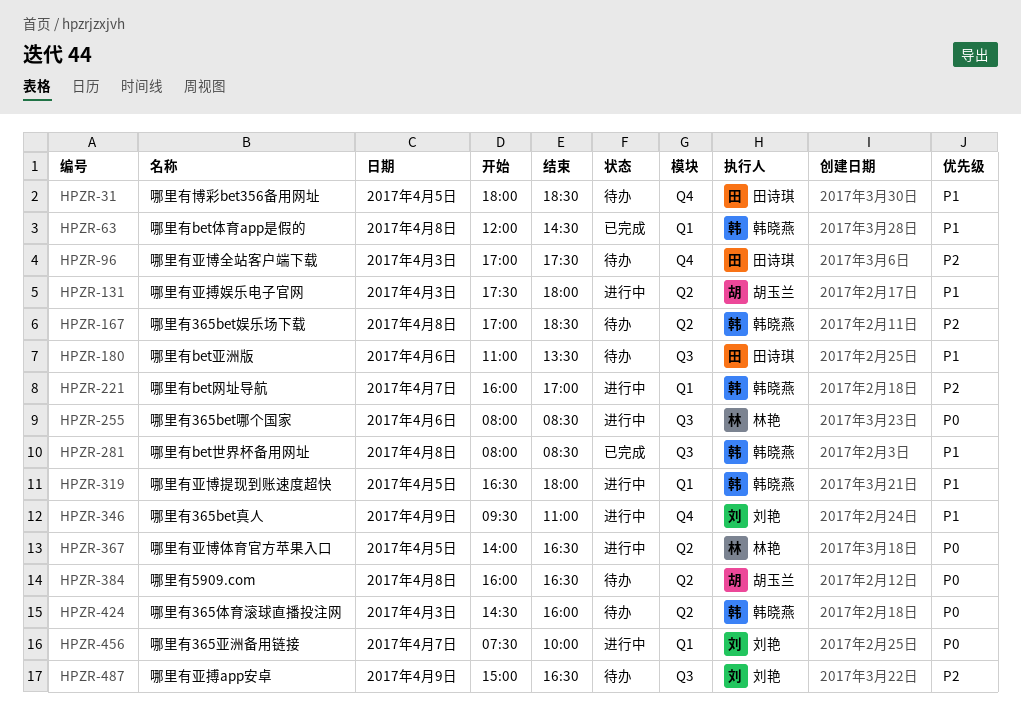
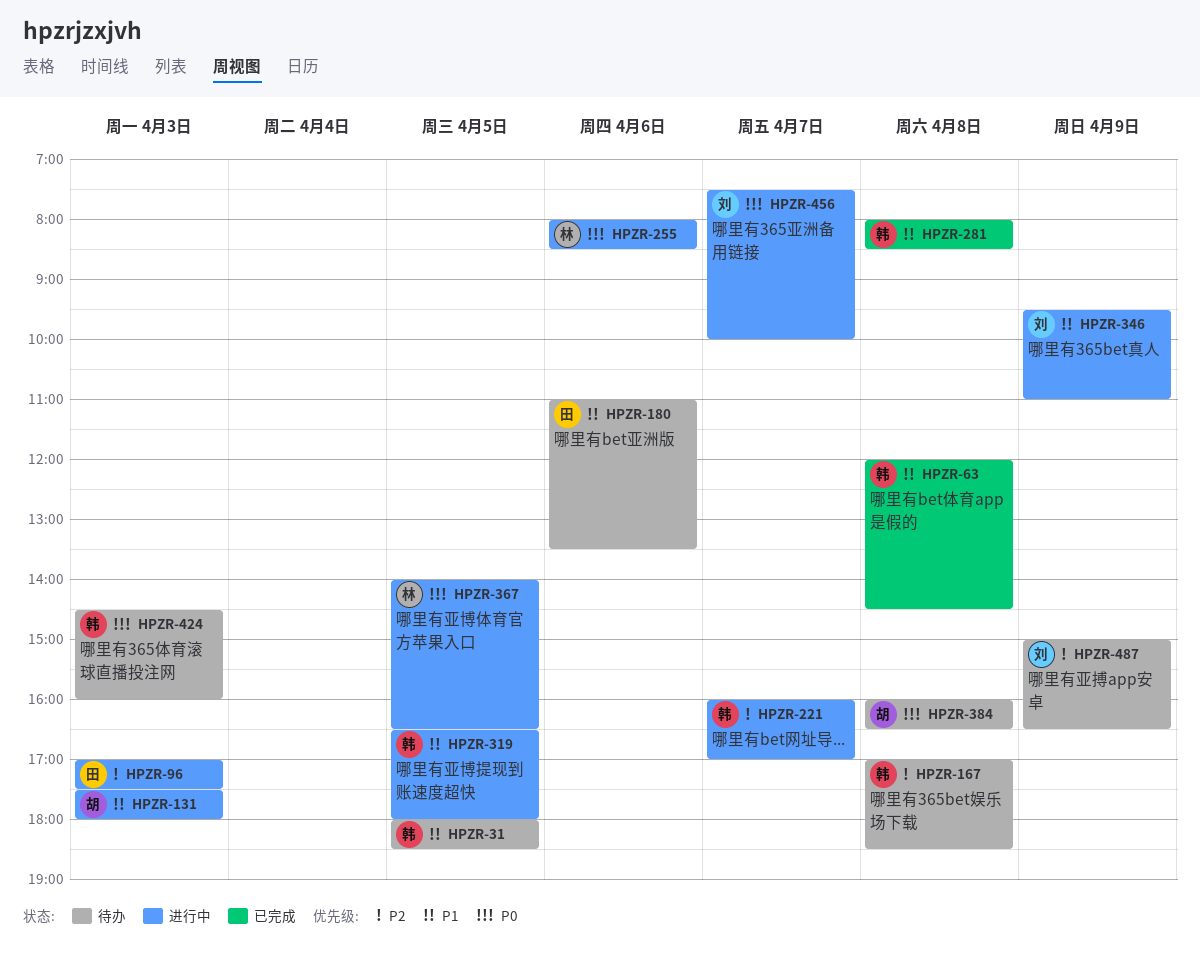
HPZR-31, owner: 田诗琪 -> 韩晓燕
HPZR-96, status: 待办 -> 进行中

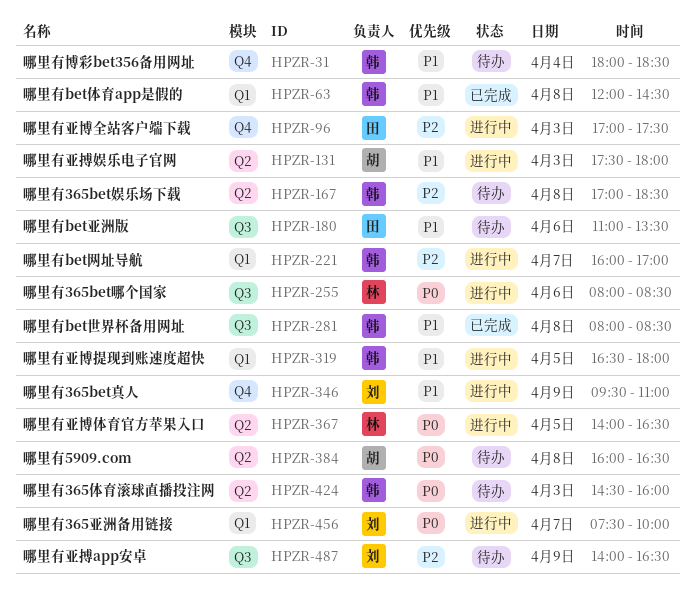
HPZR-31, day: Apr 5 -> Apr 4
HPZR-487, begins: 15:00 -> 14:00

